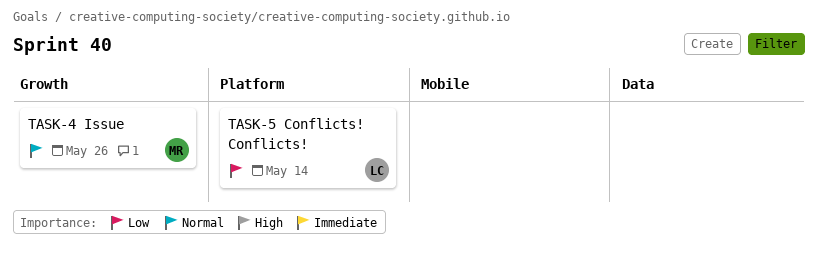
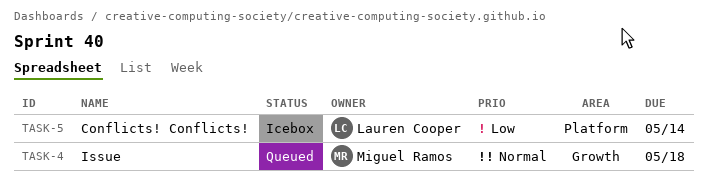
TASK-4, due: May 26 -> May 18

